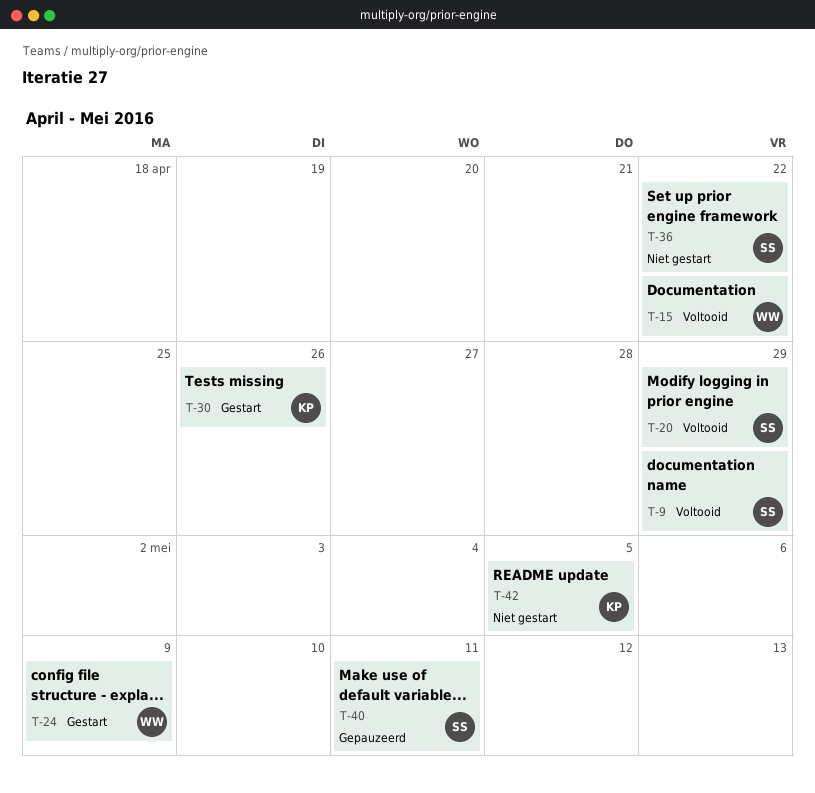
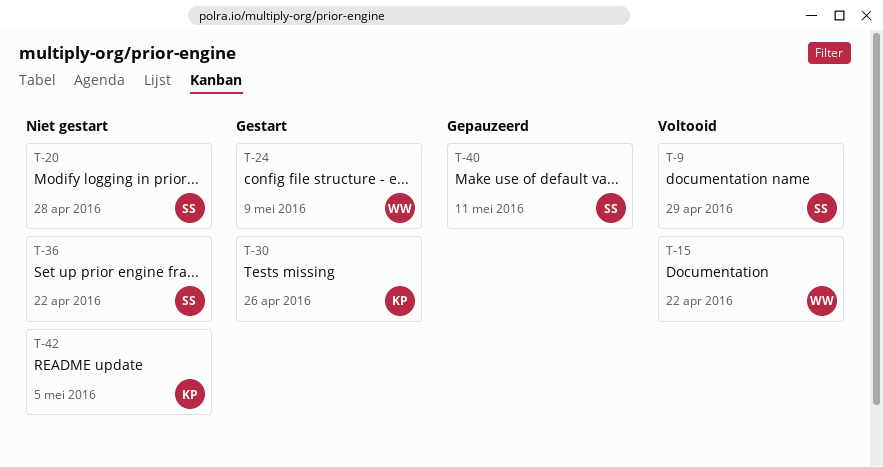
T-20, status: Voltooid -> Niet gestart
T-20, due: Apr 29 -> Apr 28

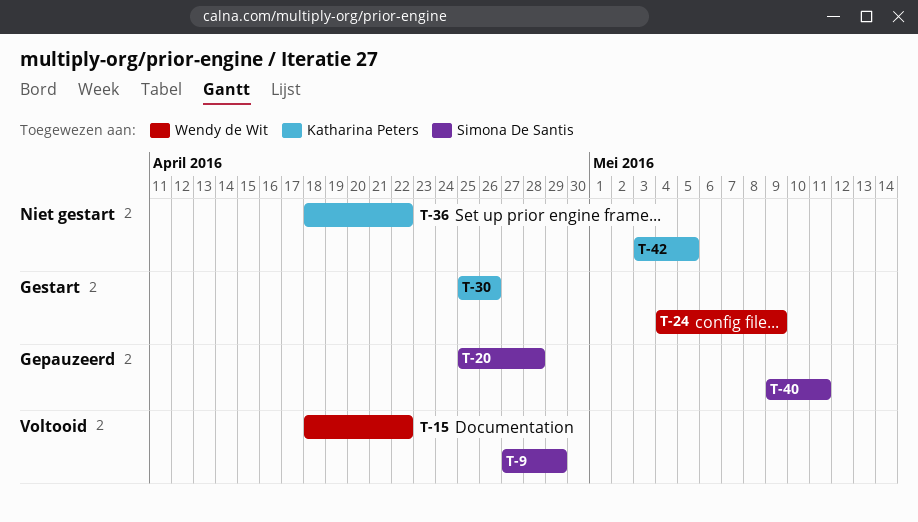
T-20, status: Niet gestart -> Gepauzeerd
T-36, owner: Simona De Santis -> Katharina Peters

